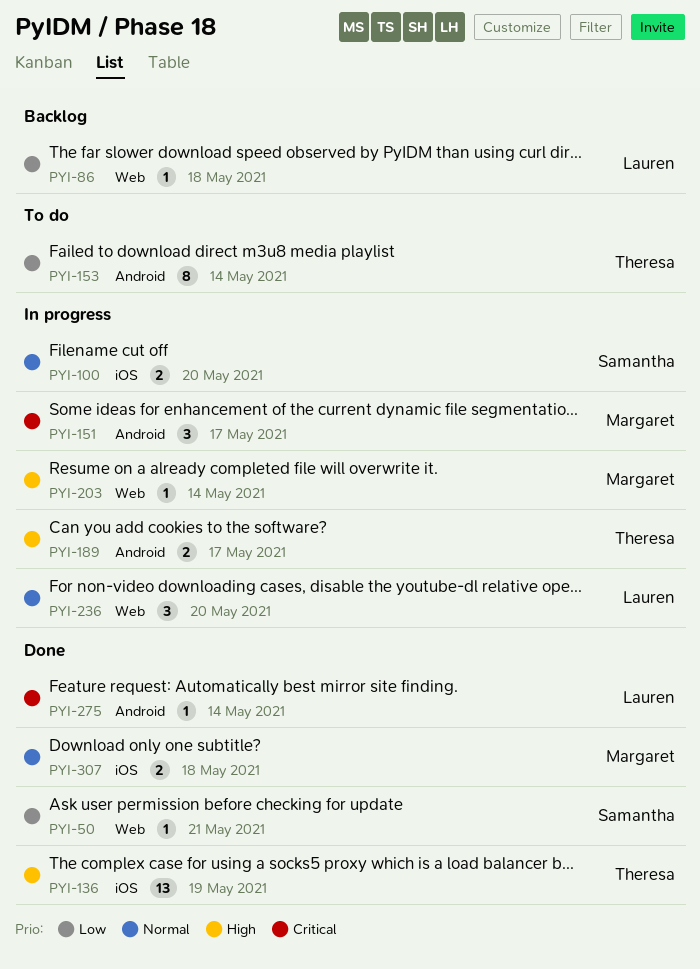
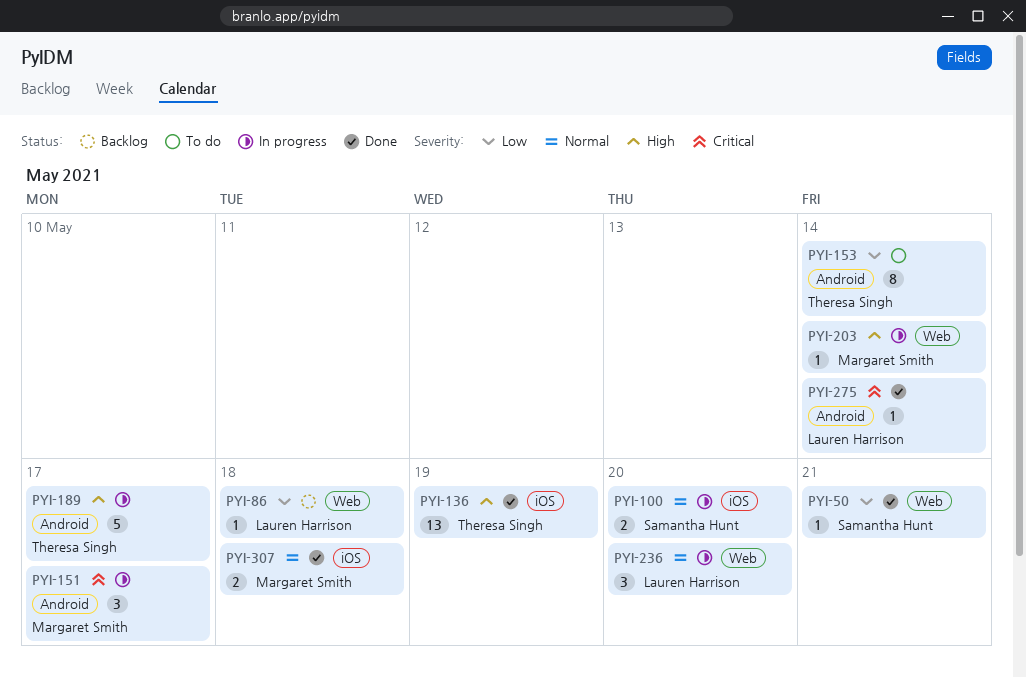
PYI-189, estimate: 2 -> 5

